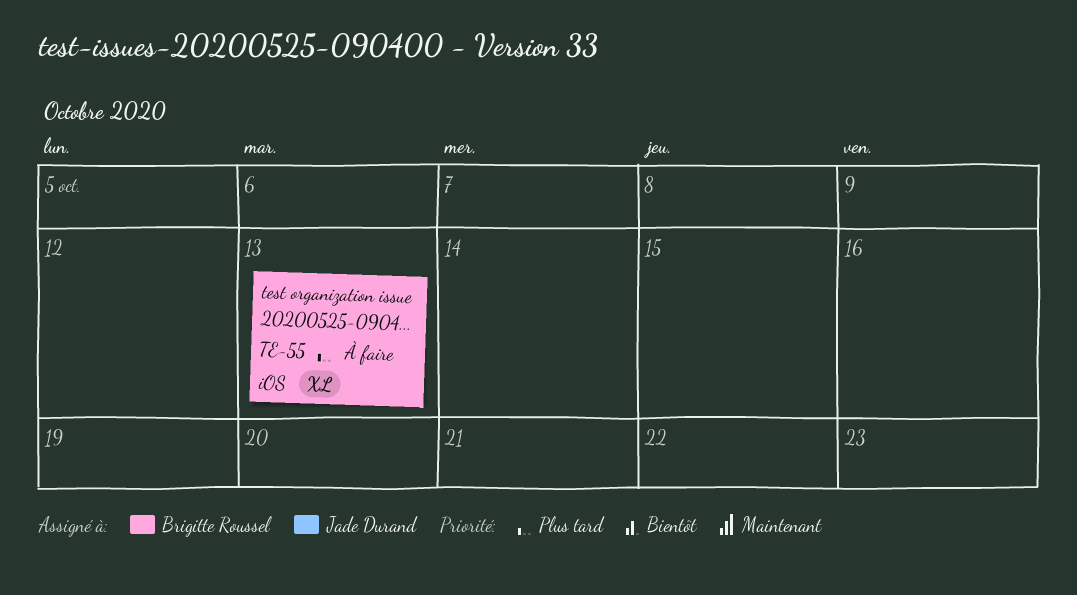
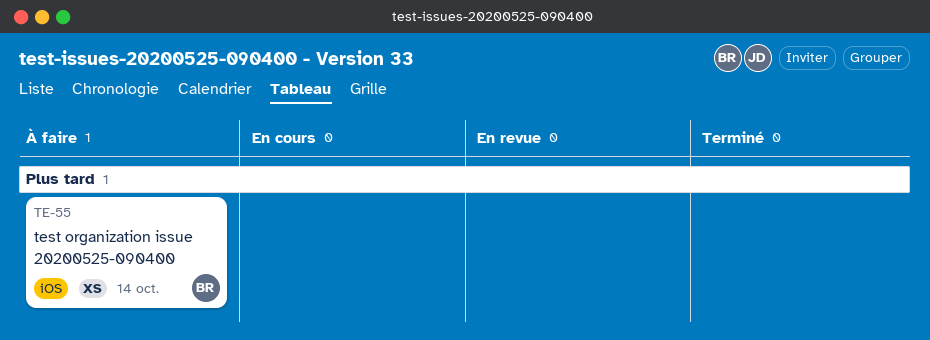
TE-55, estimate: XL -> XS
TE-55, due: Oct 13 -> Oct 14

